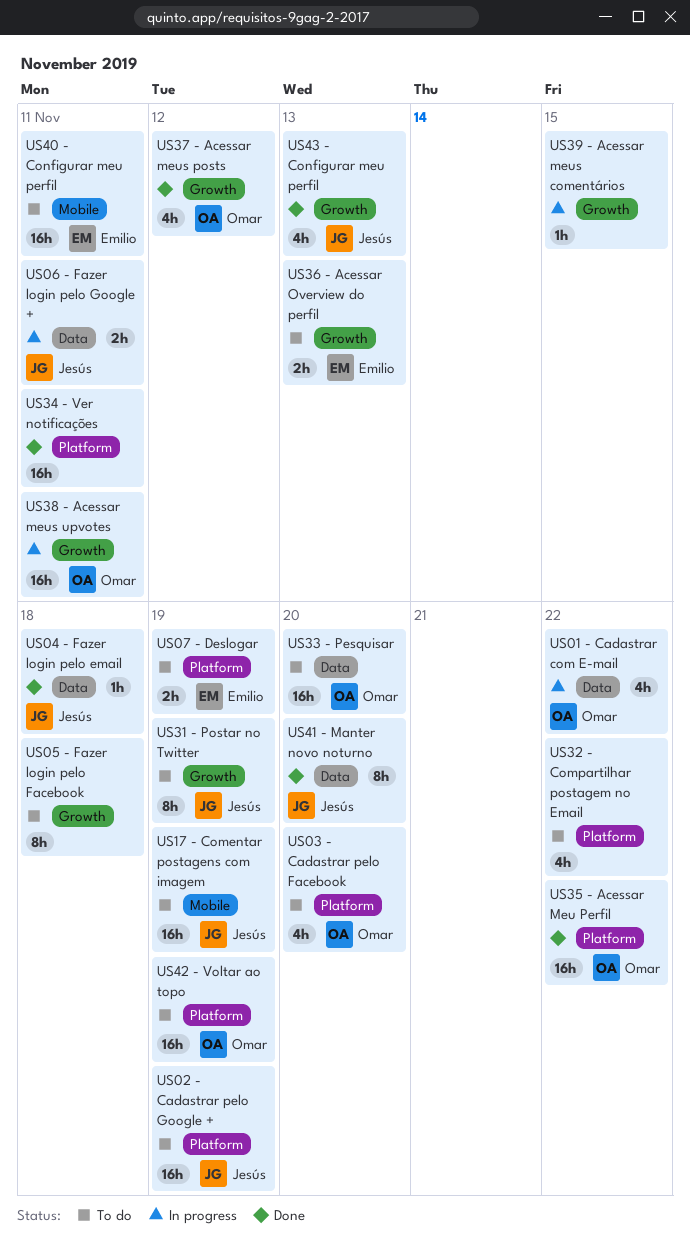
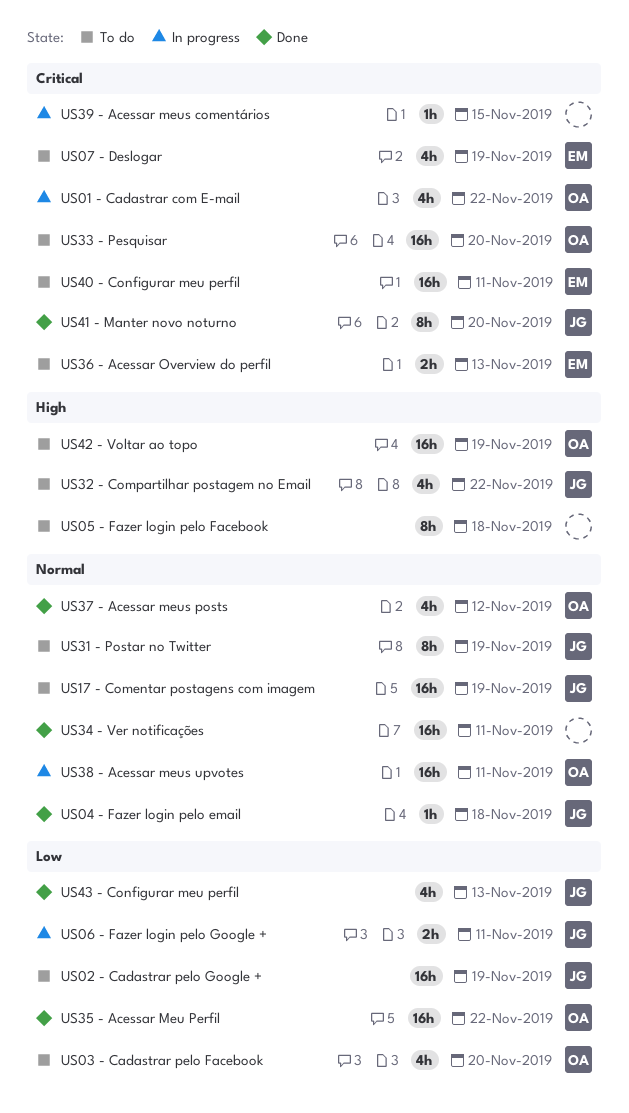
US07 - Deslogar, estimate: 2h -> 4h
US32 - Compartilhar postagem no Email, owner: none -> Jesús

